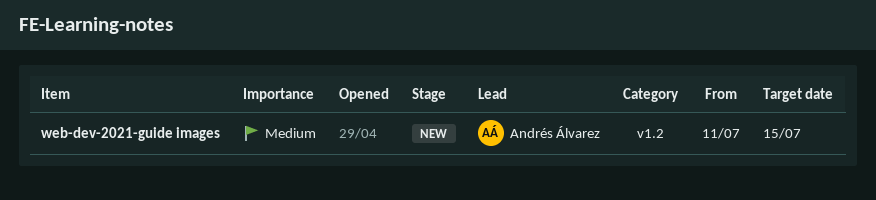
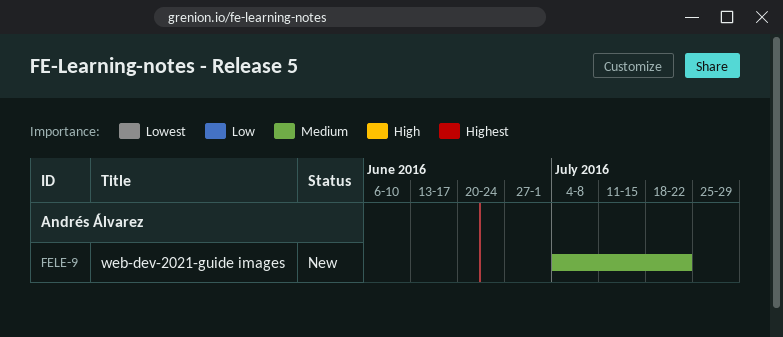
web-dev-2021-guide images, start: Jul 11 -> Jul 4
web-dev-2021-guide images, due: Jul 15 -> Jul 22

